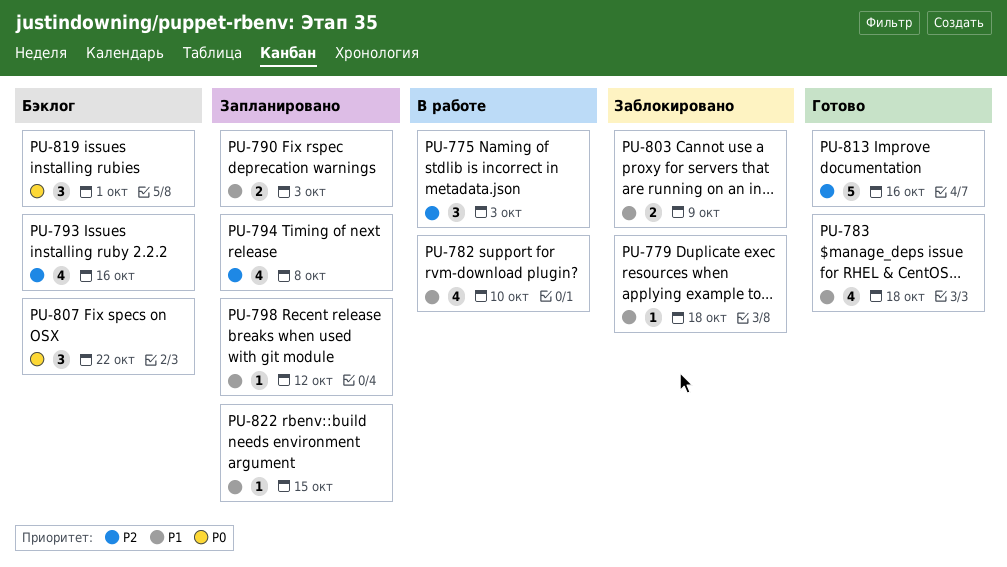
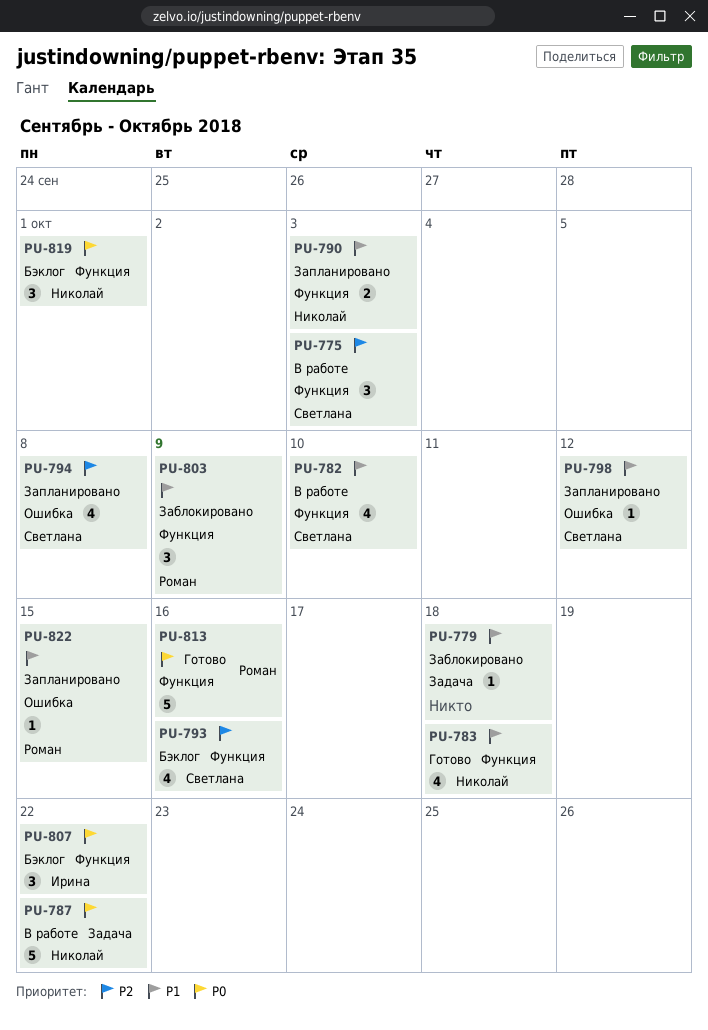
PU-787: none -> present
PU-803, estimate: 2 -> 3
PU-813, priority: P2 -> P0

